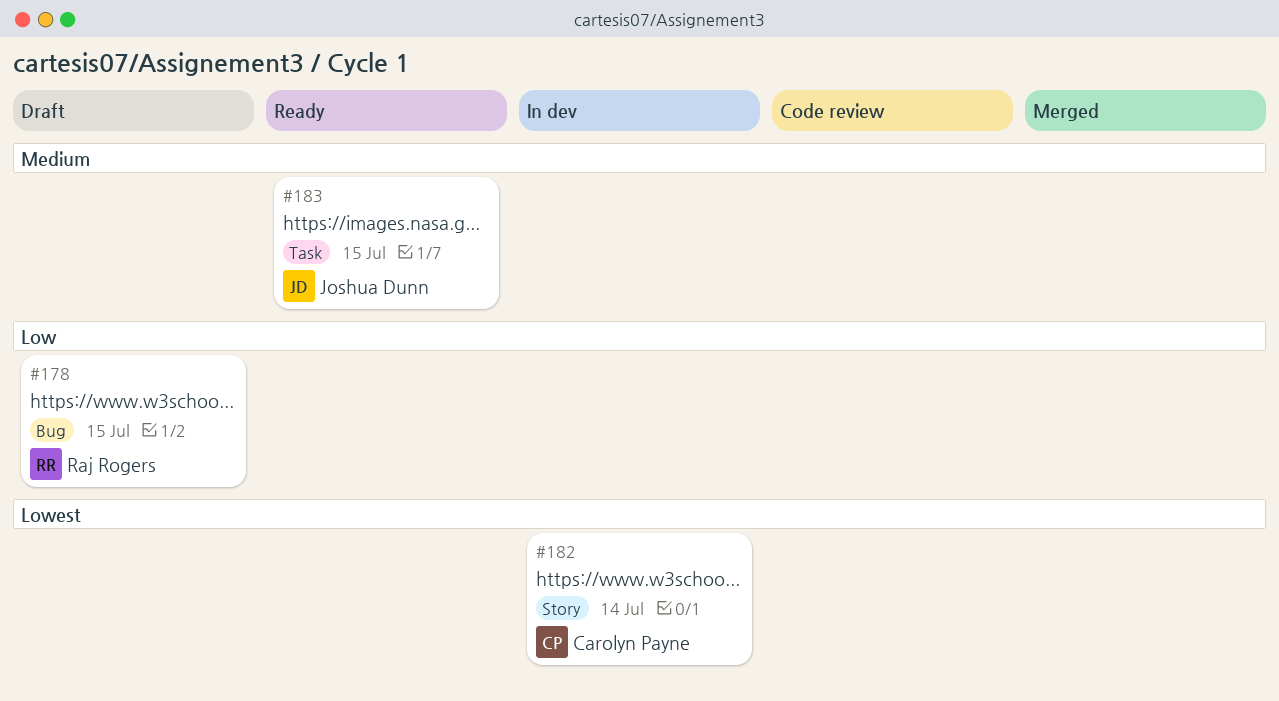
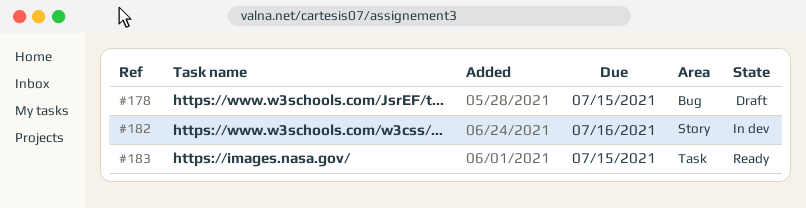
#182, due: Jul 14 -> Jul 16

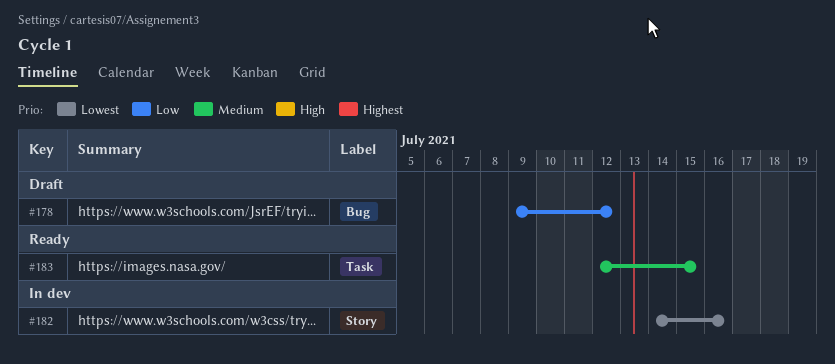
#178, due: Jul 15 -> Jul 12

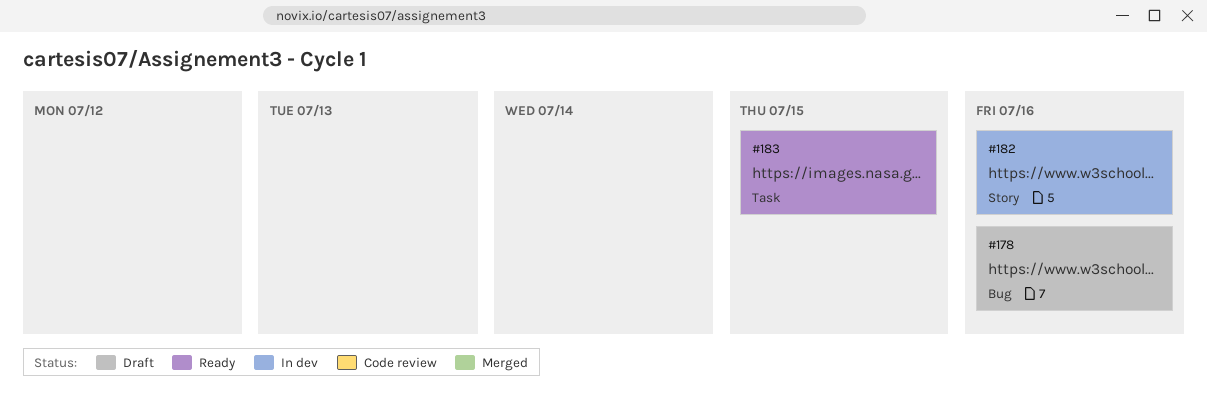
#178, due: Jul 12 -> Jul 16

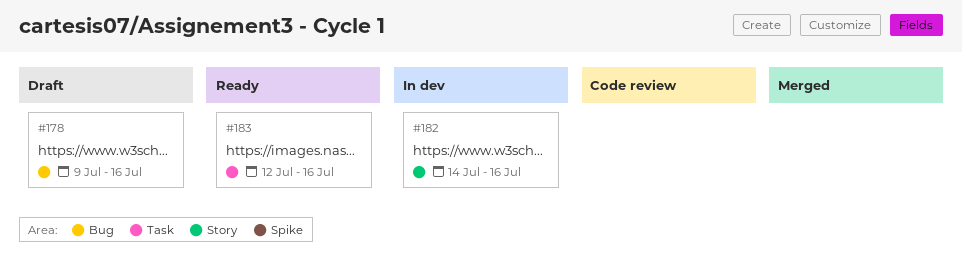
#183, due: Jul 15 -> Jul 16

